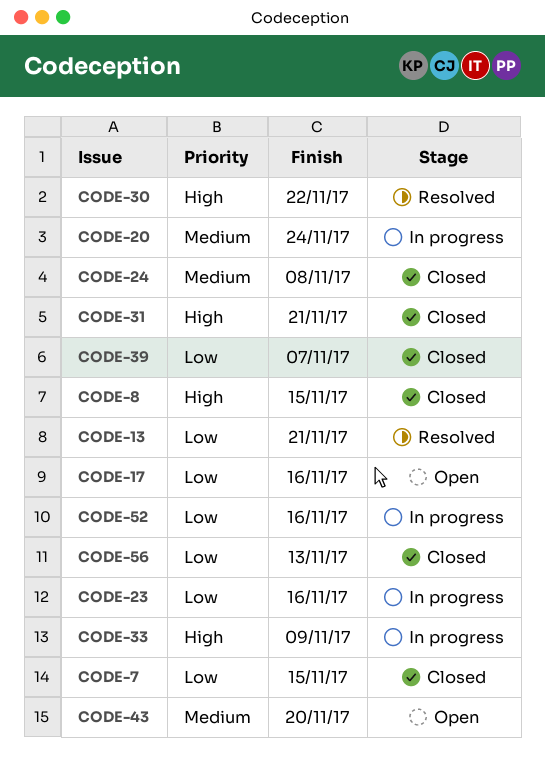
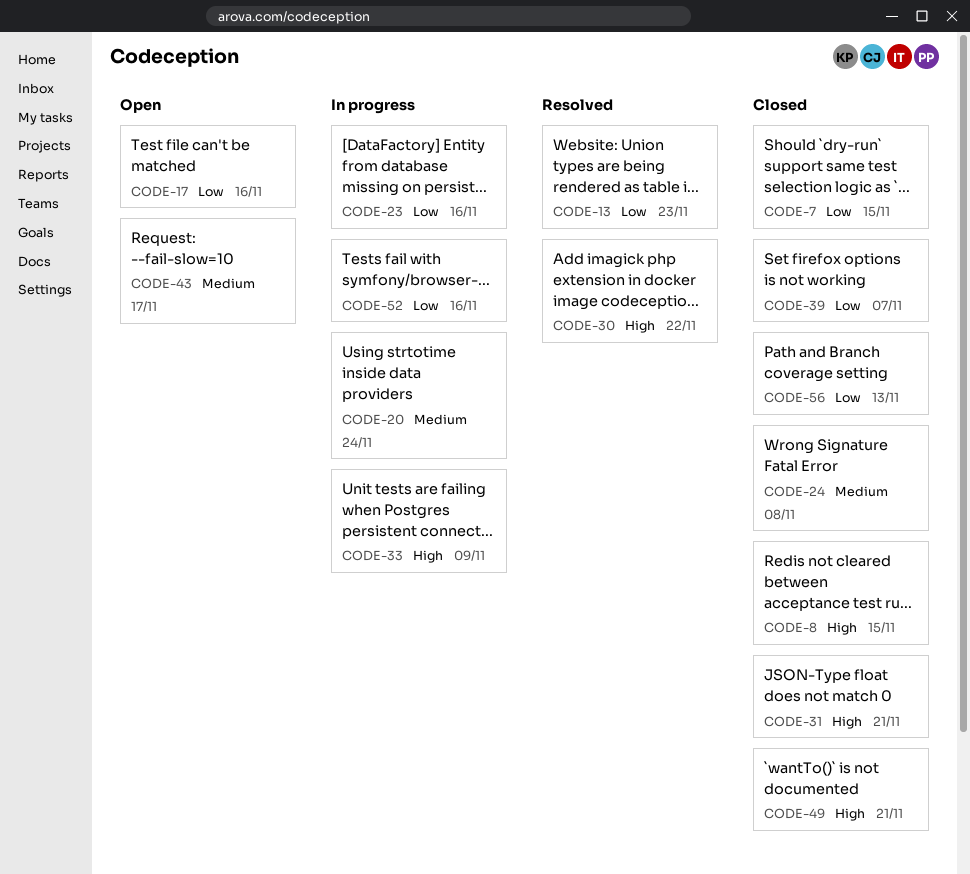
CODE-13, due: Nov 21 -> Nov 23
CODE-43, due: Nov 20 -> Nov 17
CODE-49: none -> present

